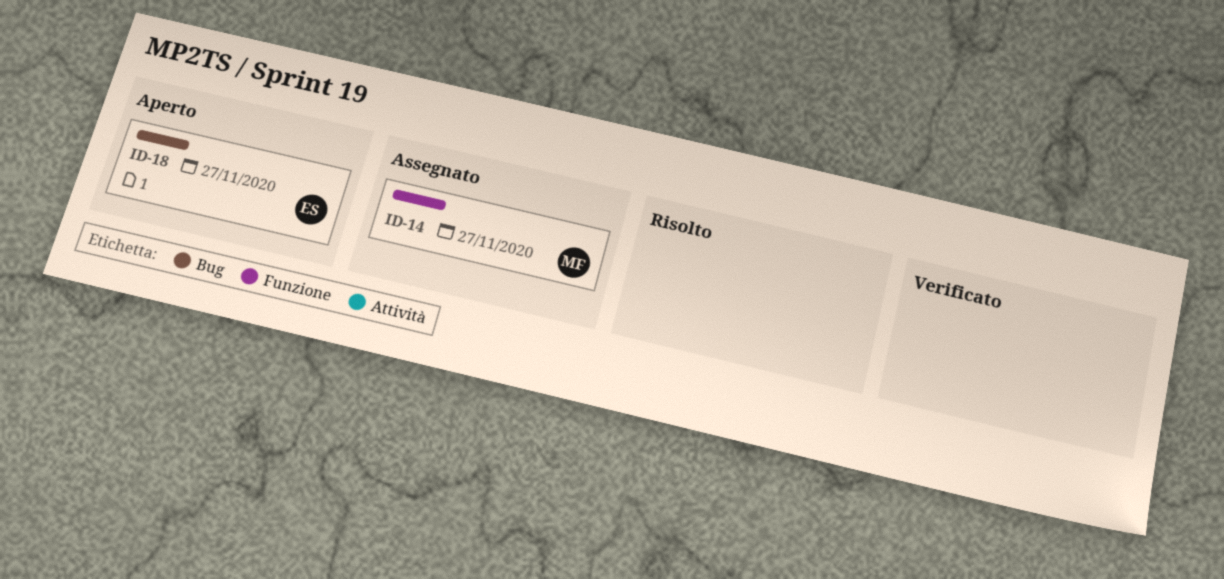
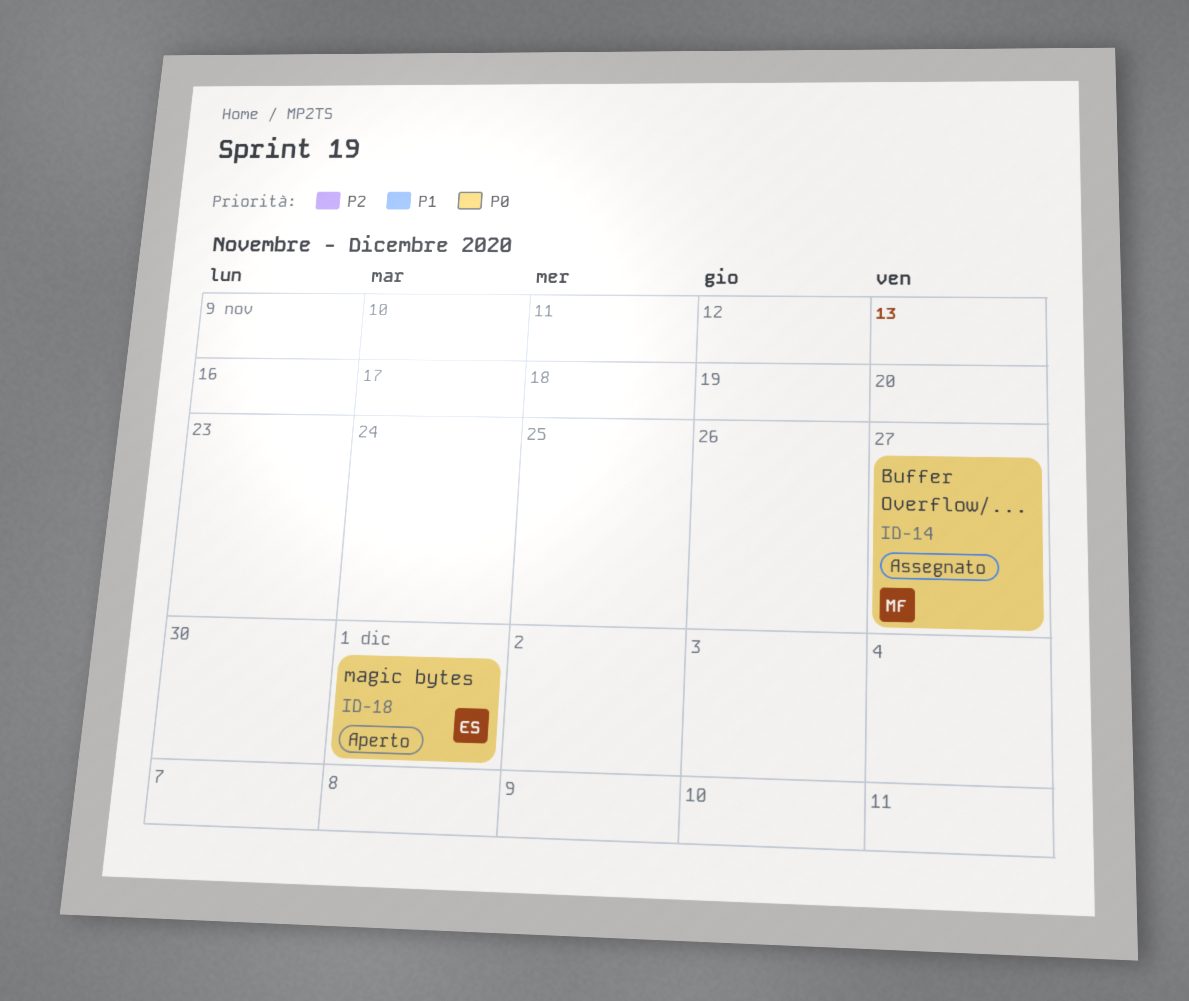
ID-18, due: Nov 27 -> Dec 1

